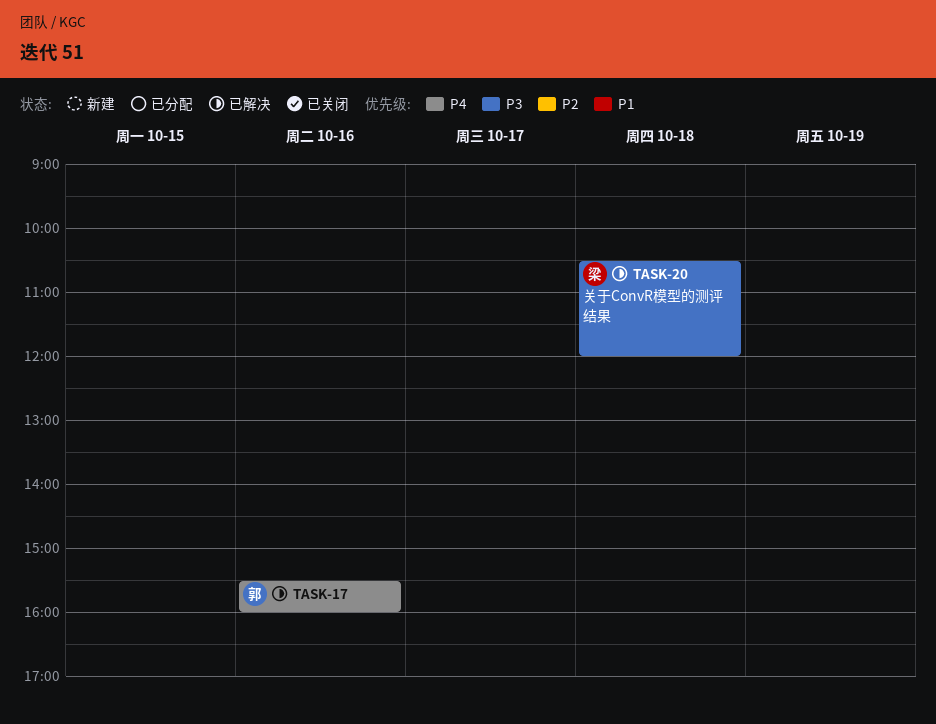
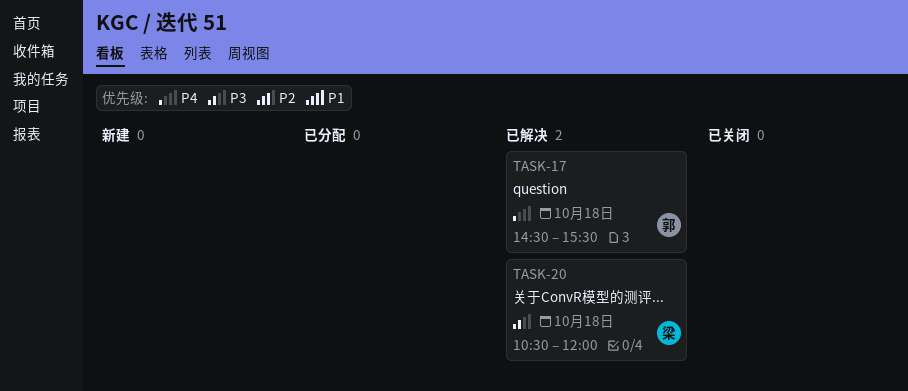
TASK-17, day: Oct 16 -> Oct 18
TASK-17, begins: 15:30 -> 14:30
TASK-17, ends: 16:00 -> 15:30

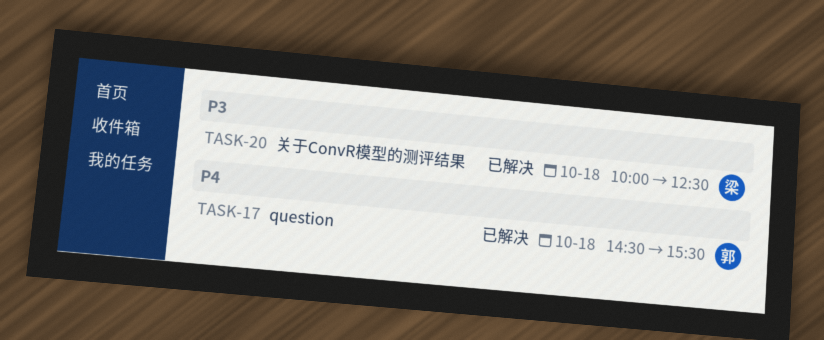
TASK-20, begins: 10:30 -> 10:00
TASK-20, ends: 12:00 -> 12:30

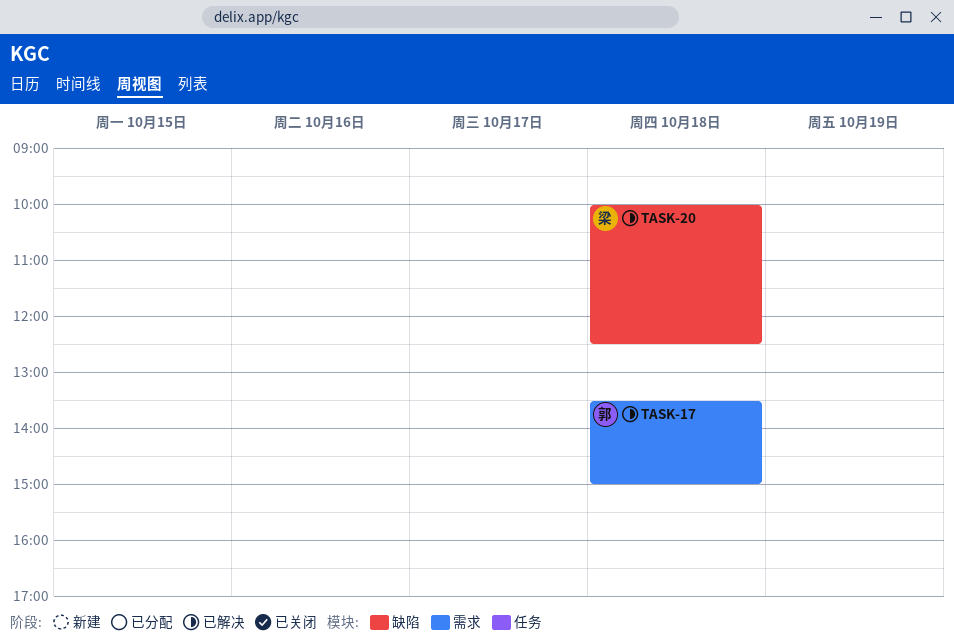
TASK-17, begins: 14:30 -> 13:30
TASK-17, ends: 15:30 -> 15:00

